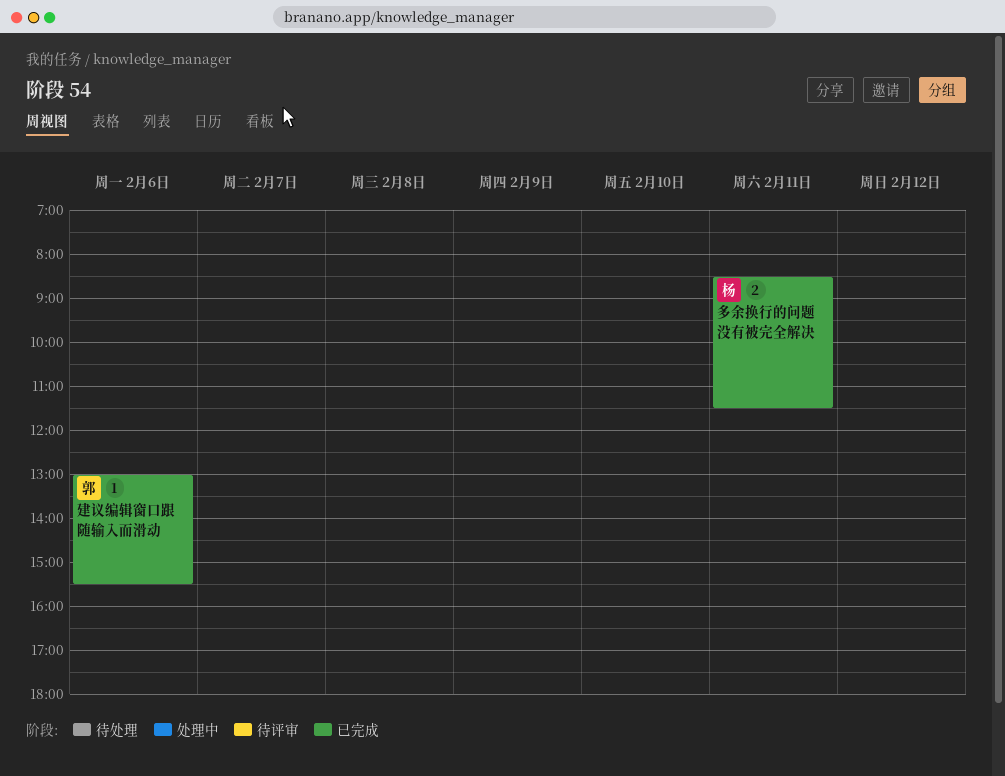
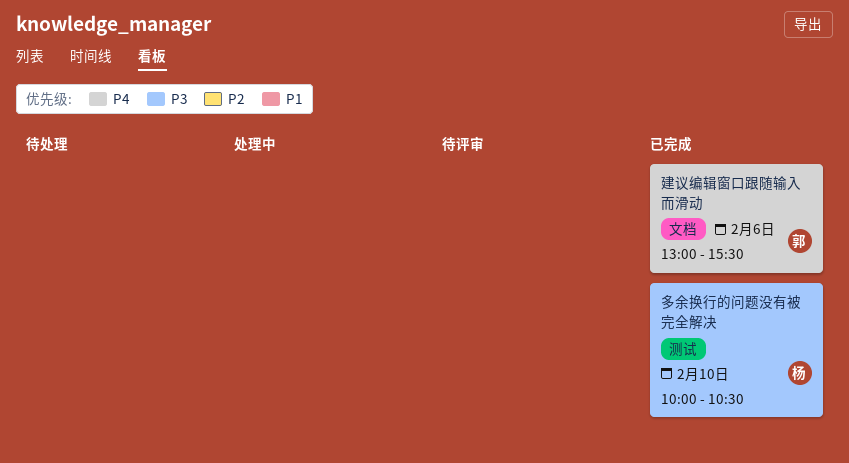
多余换行的问题没有被完全解决, day: Feb 11 -> Feb 10
多余换行的问题没有被完全解决, begins: 08:30 -> 10:00
多余换行的问题没有被完全解决, ends: 11:30 -> 10:30

